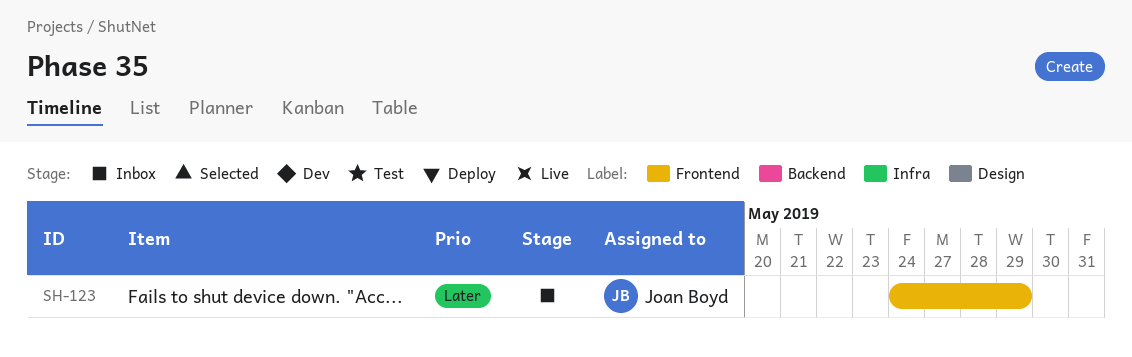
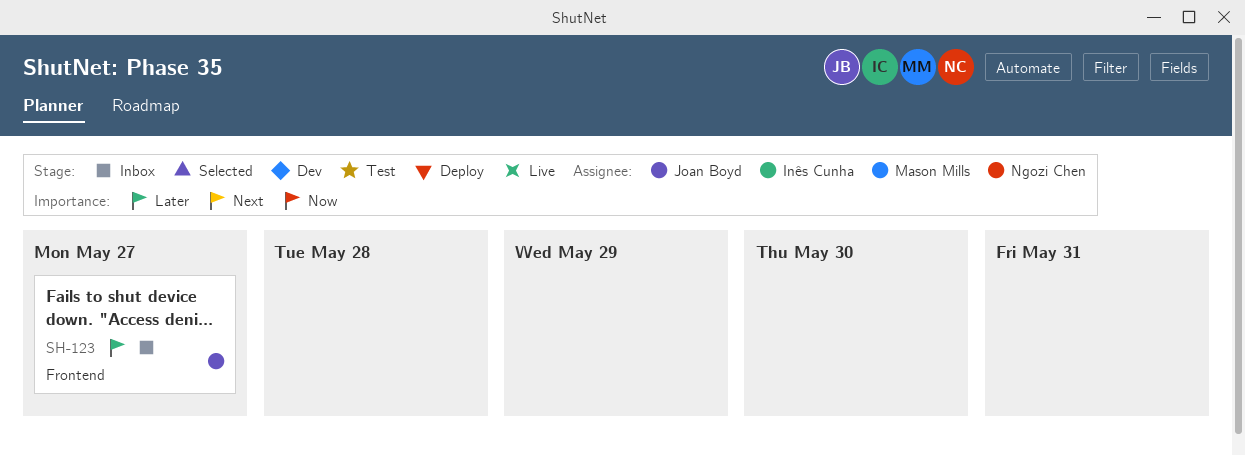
SH-123, due: May 29 -> May 27

